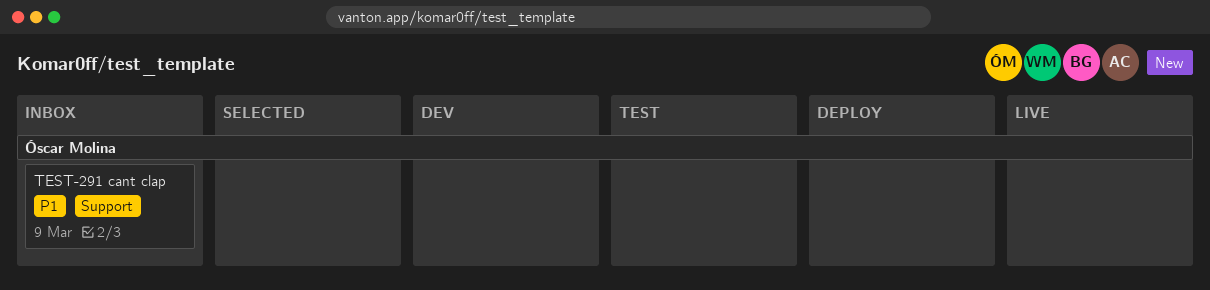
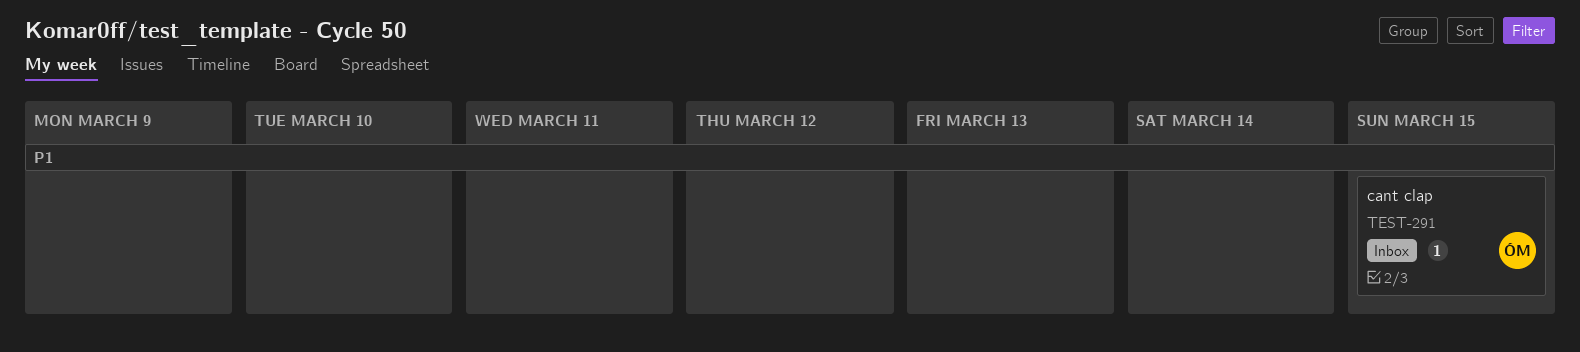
TEST-291, due: Mar 9 -> Mar 15

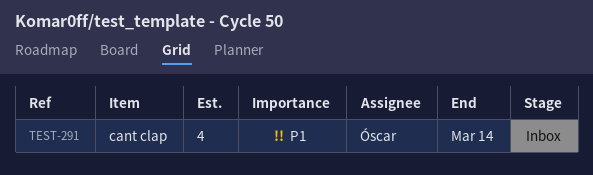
TEST-291, estimate: 1 -> 4
TEST-291, due: Mar 15 -> Mar 14

